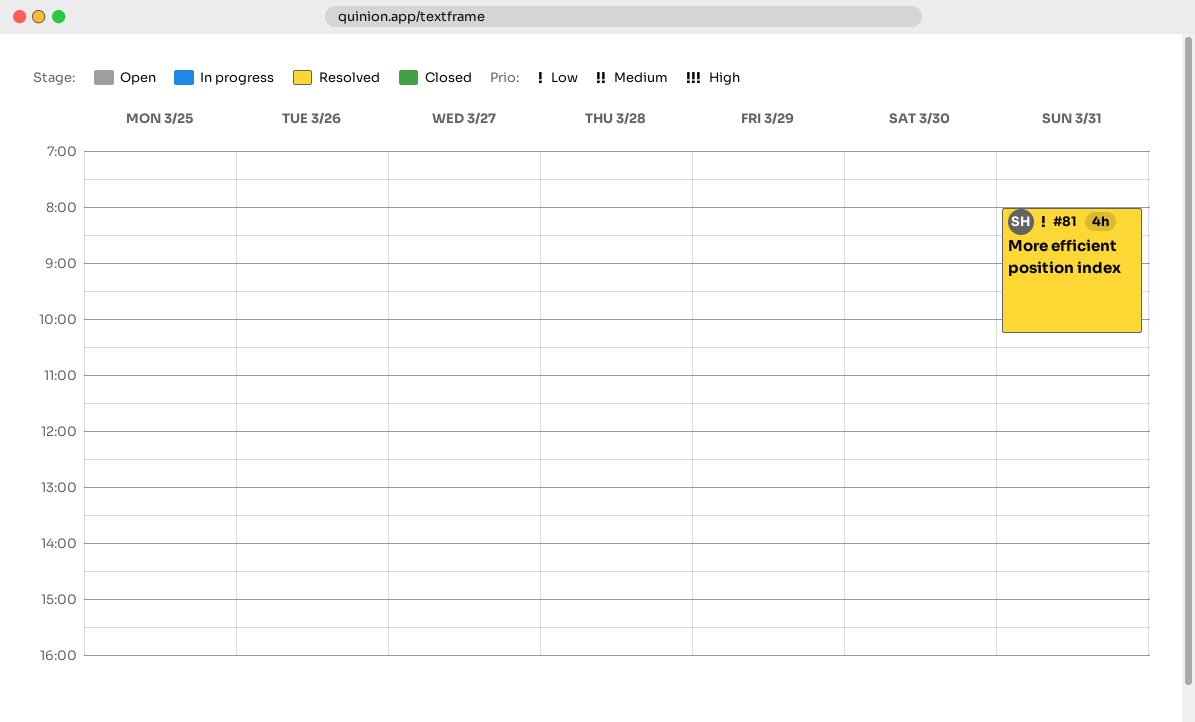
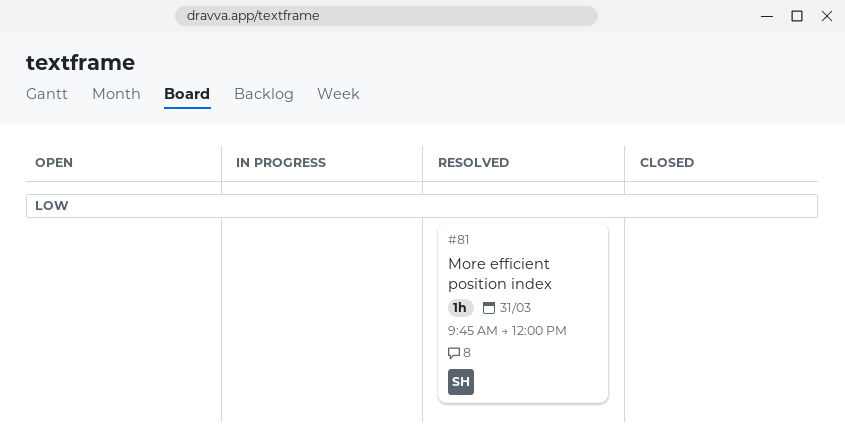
#81, estimate: 4h -> 1h
#81, begins: 08:00 -> 09:45
#81, ends: 10:15 -> 12:00

